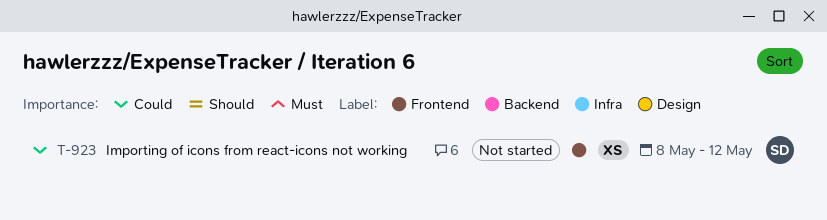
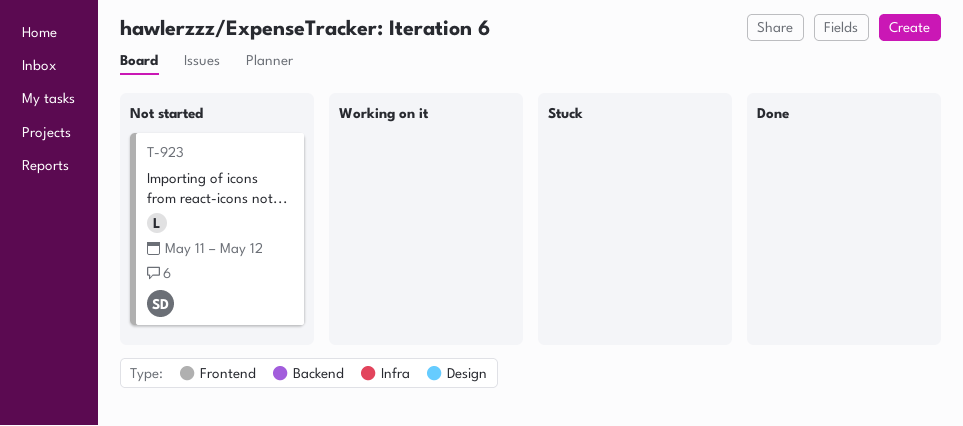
T-923, estimate: XS -> L
T-923, start: May 8 -> May 11

